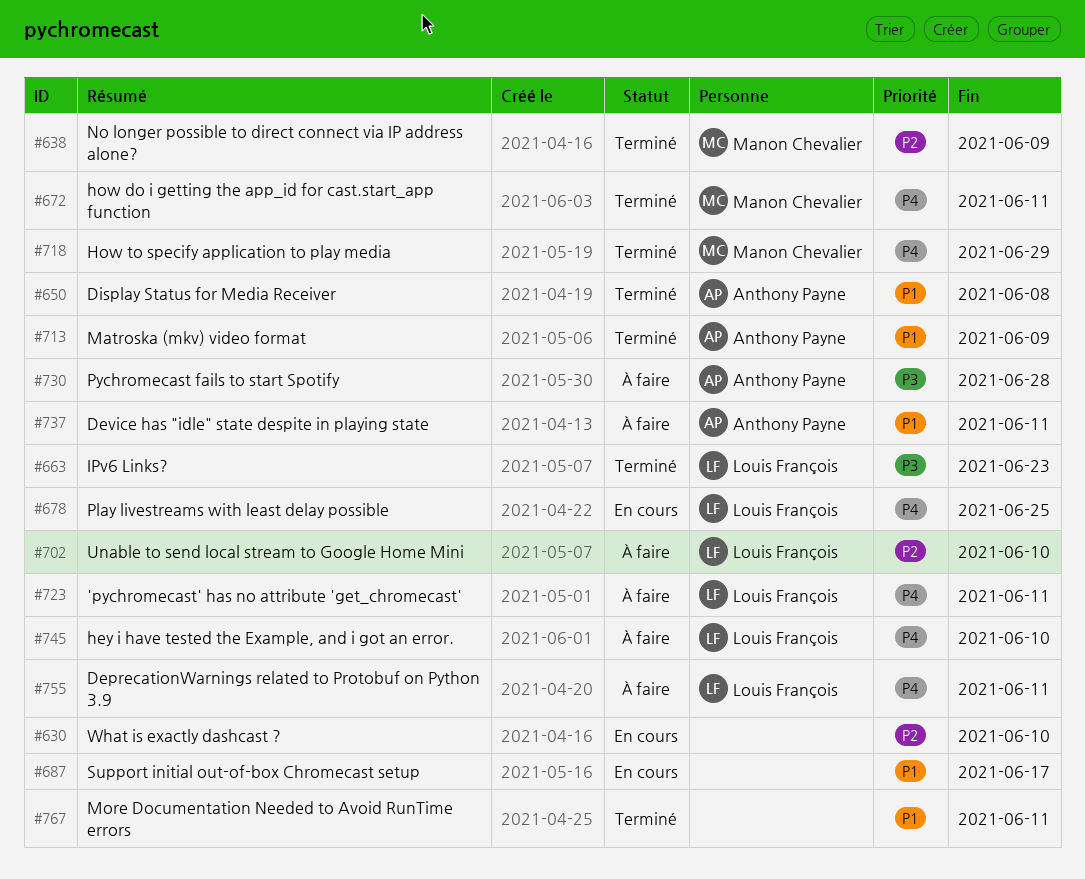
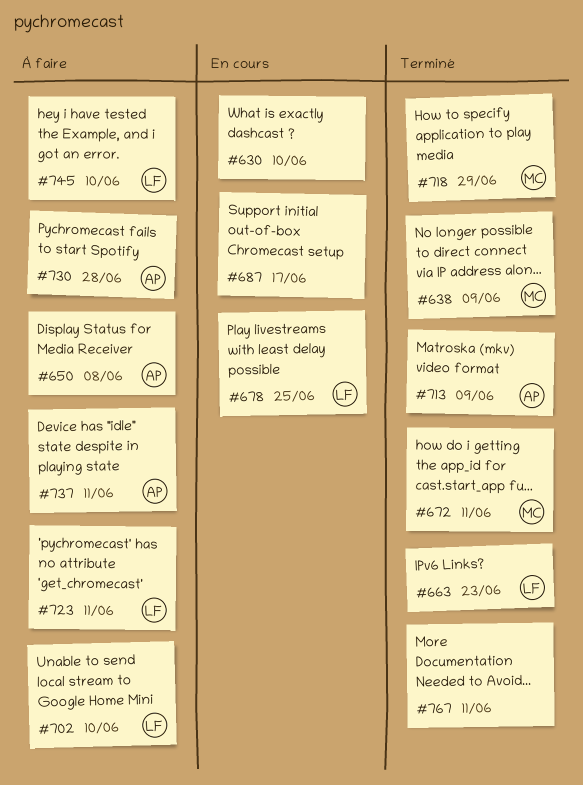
#650, status: Terminé -> À faire
#755: present -> none

